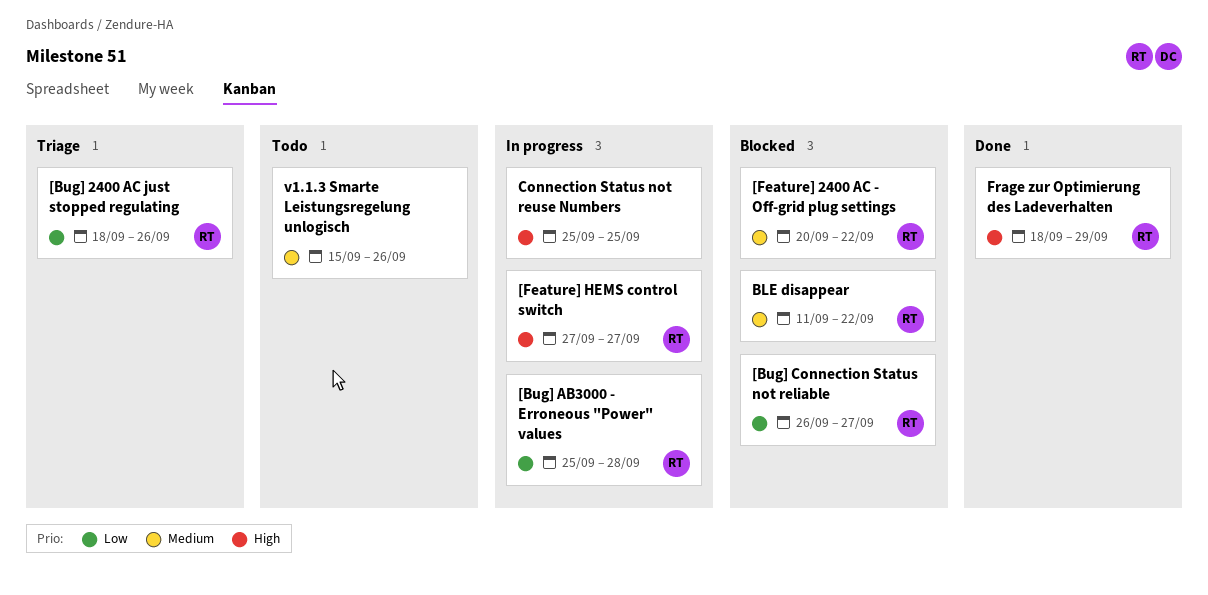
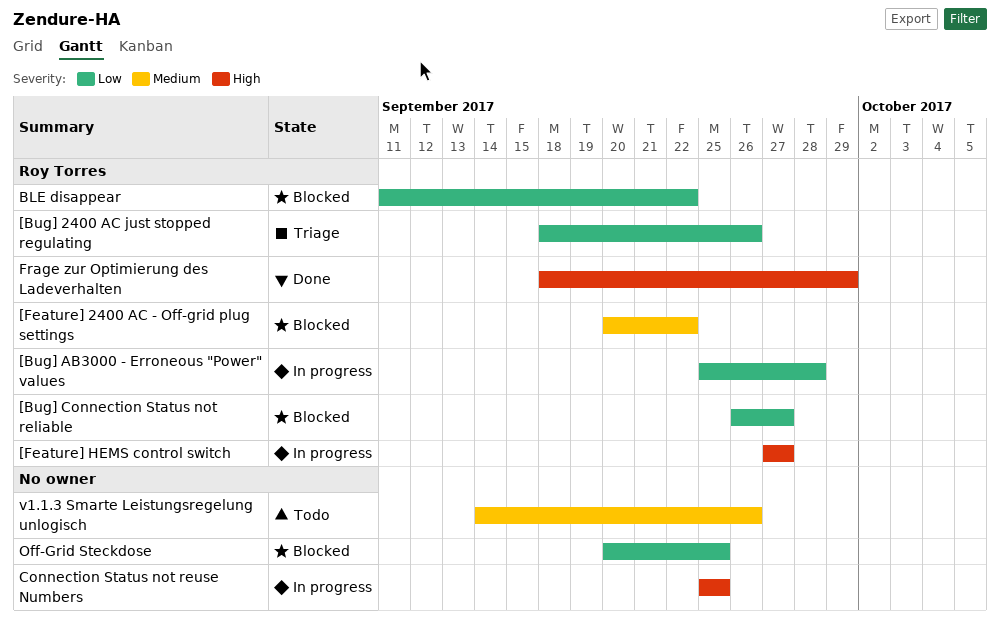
BLE disappear, priority: Medium -> Low
Off-Grid Steckdose: none -> present
v1.1.3 Smarte Leistungsregelung unlogisch, start: Sep 15 -> Sep 14

